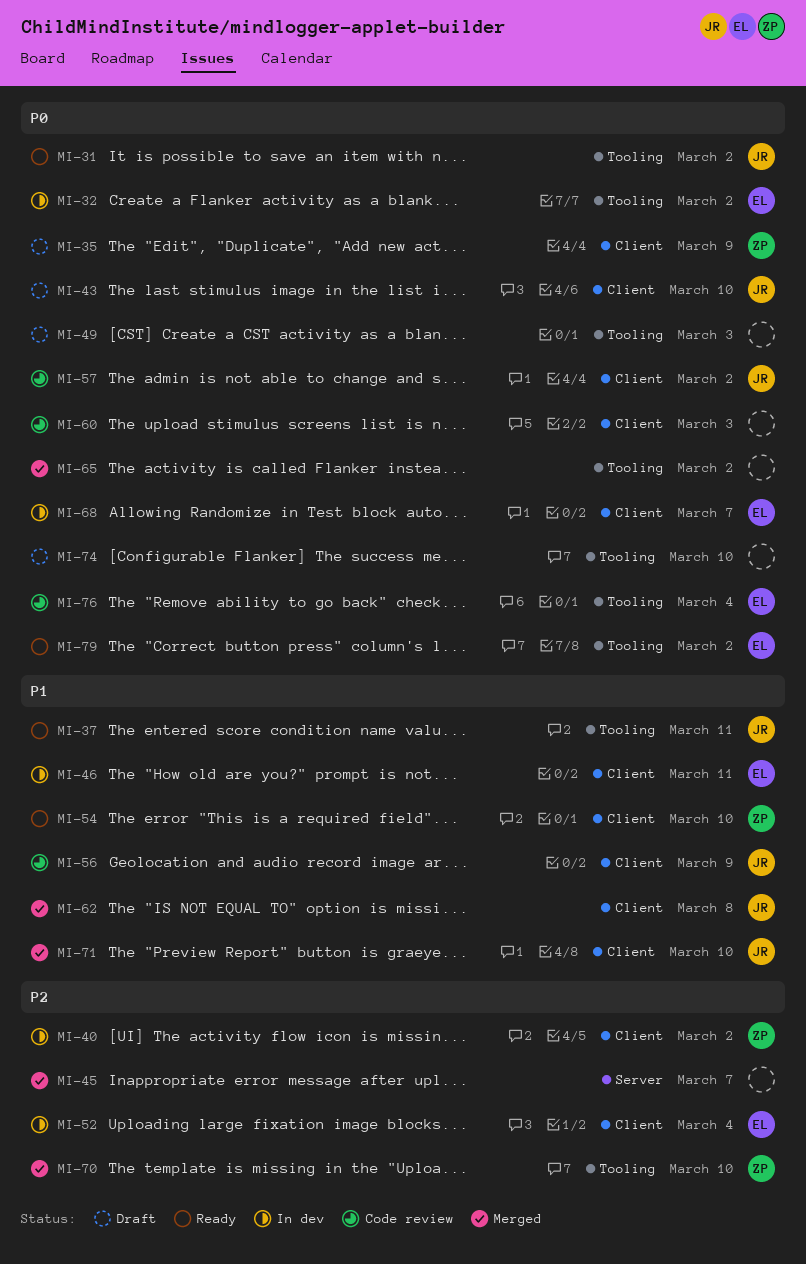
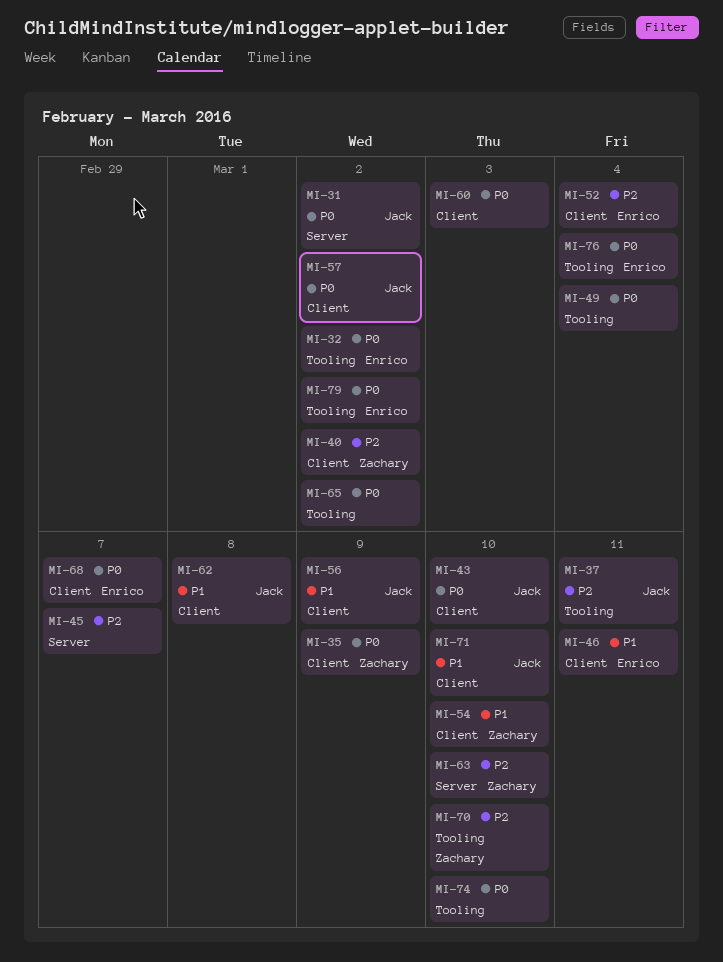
MI-31, label: Tooling -> Server
MI-37, priority: P1 -> P2
MI-49, due: Mar 3 -> Mar 4
MI-63: none -> present

